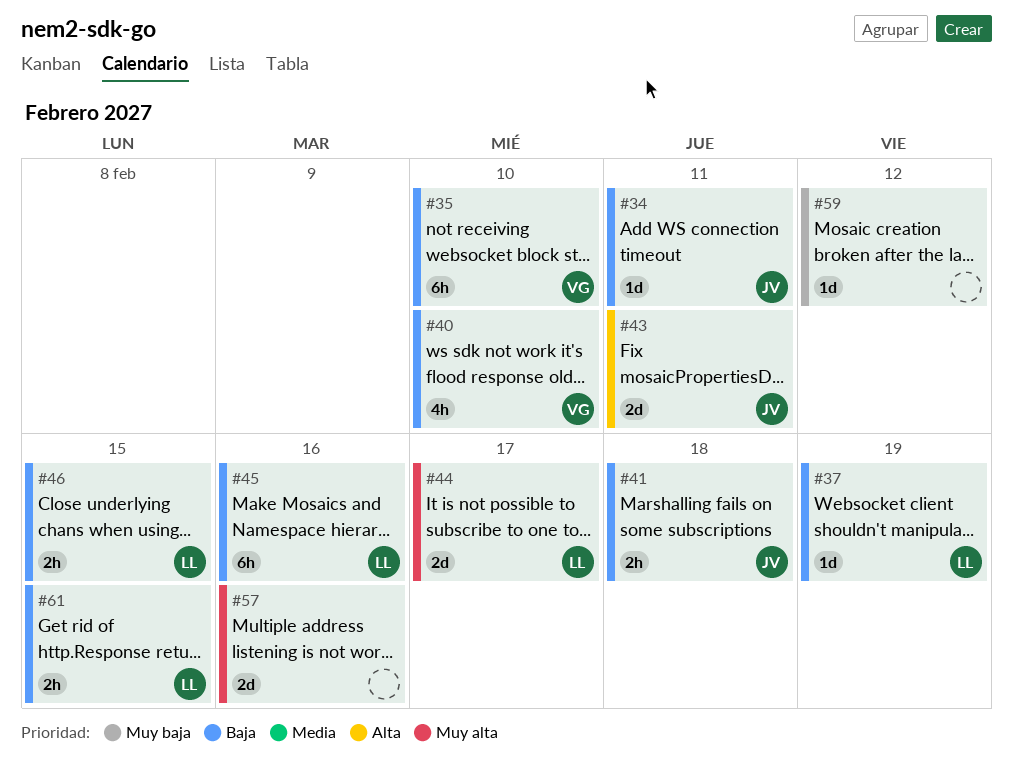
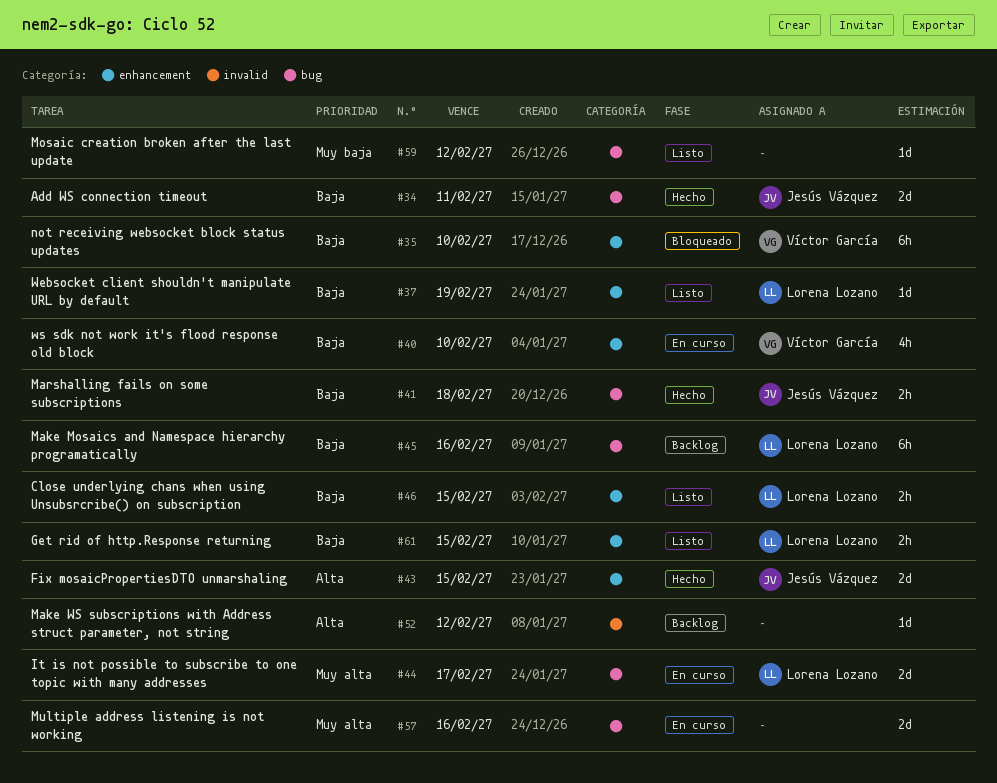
#34, estimate: 1d -> 2d
#43, due: Feb 11 -> Feb 15
#52: none -> present

